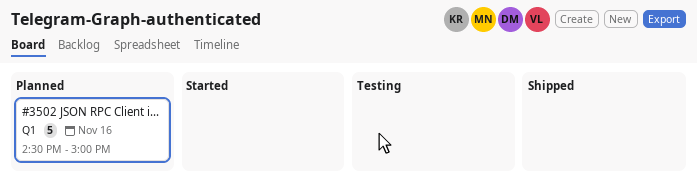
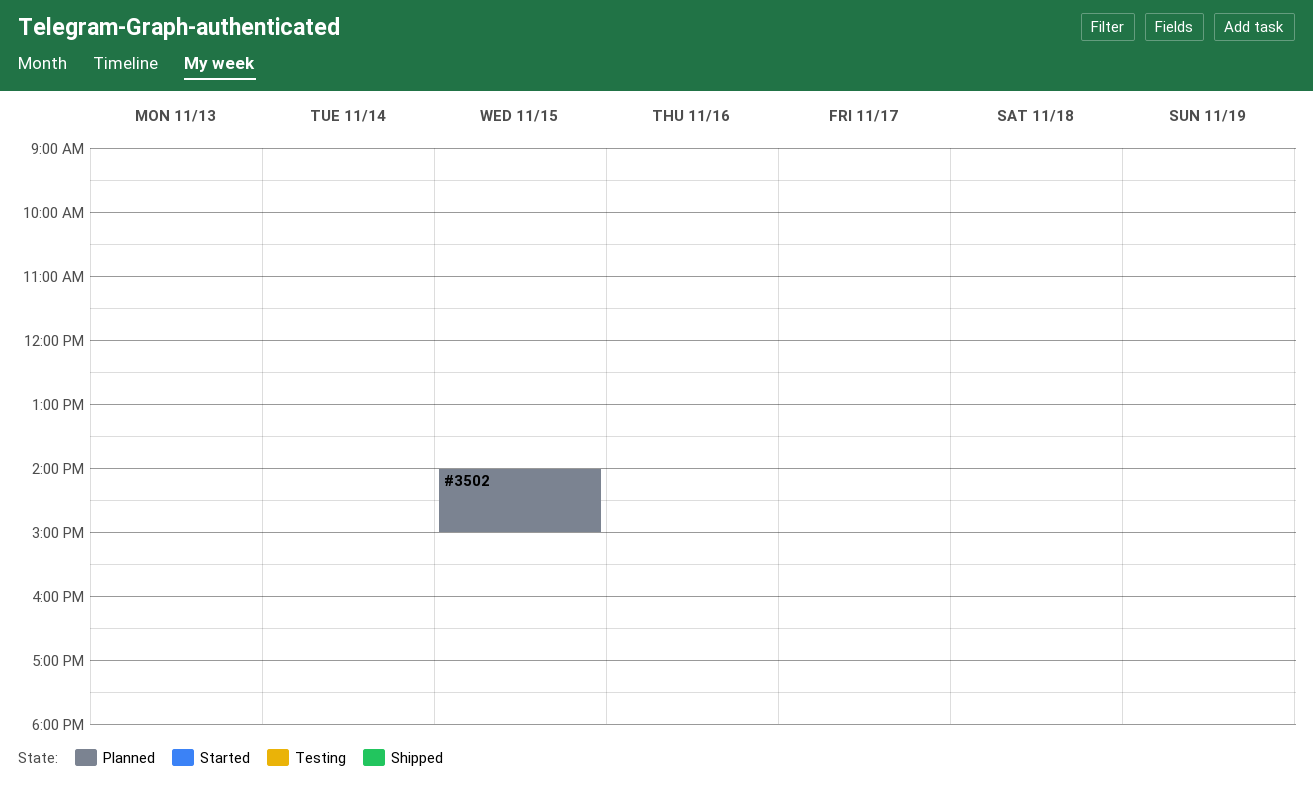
#3502, day: Nov 16 -> Nov 15
#3502, begins: 14:30 -> 14:00

